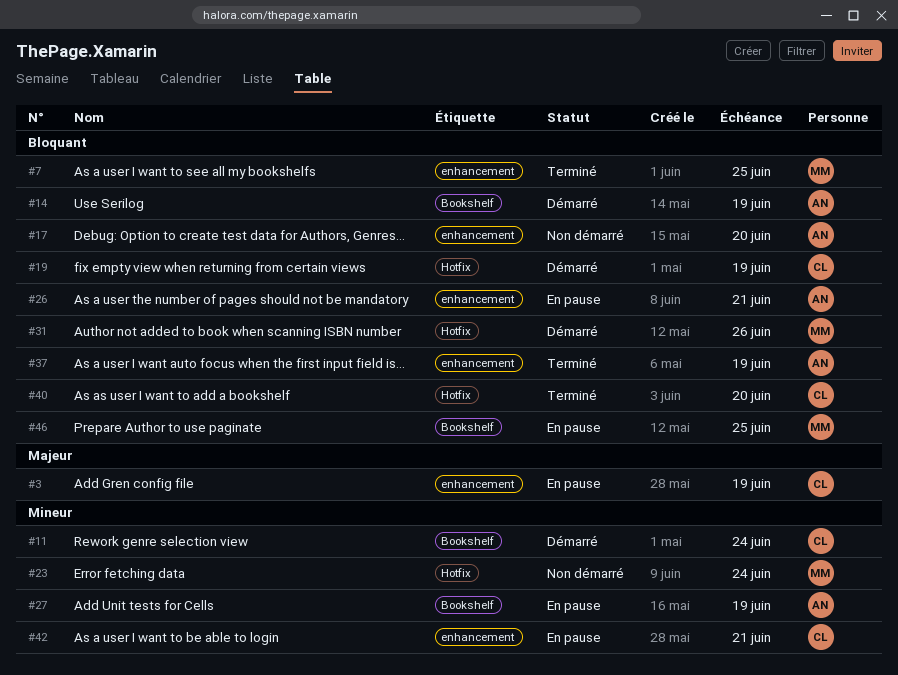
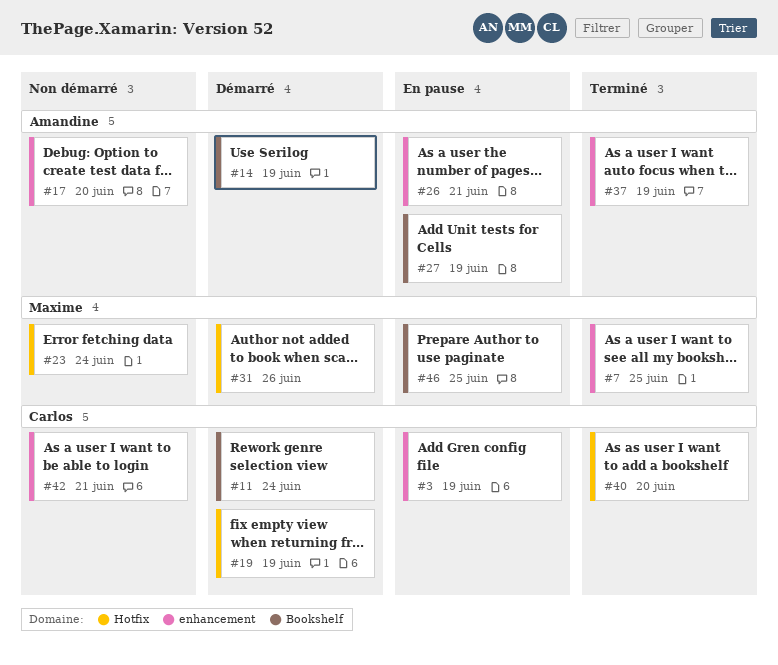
#42, status: En pause -> Non démarré

